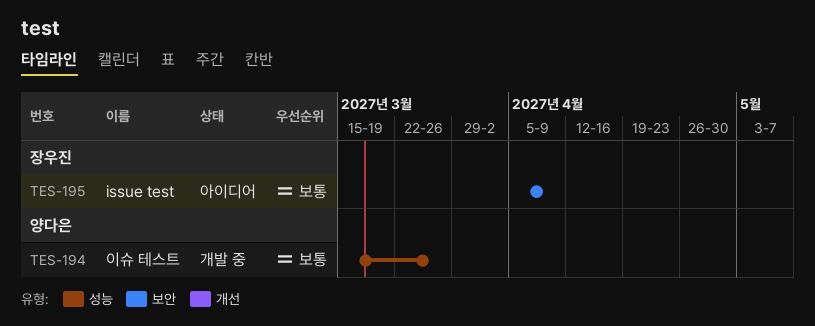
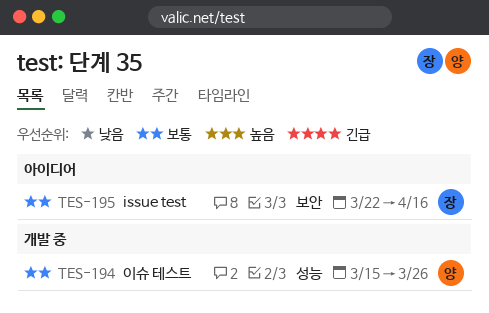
TES-195, start: Apr 5 -> Mar 22
TES-195, due: Apr 9 -> Apr 16

